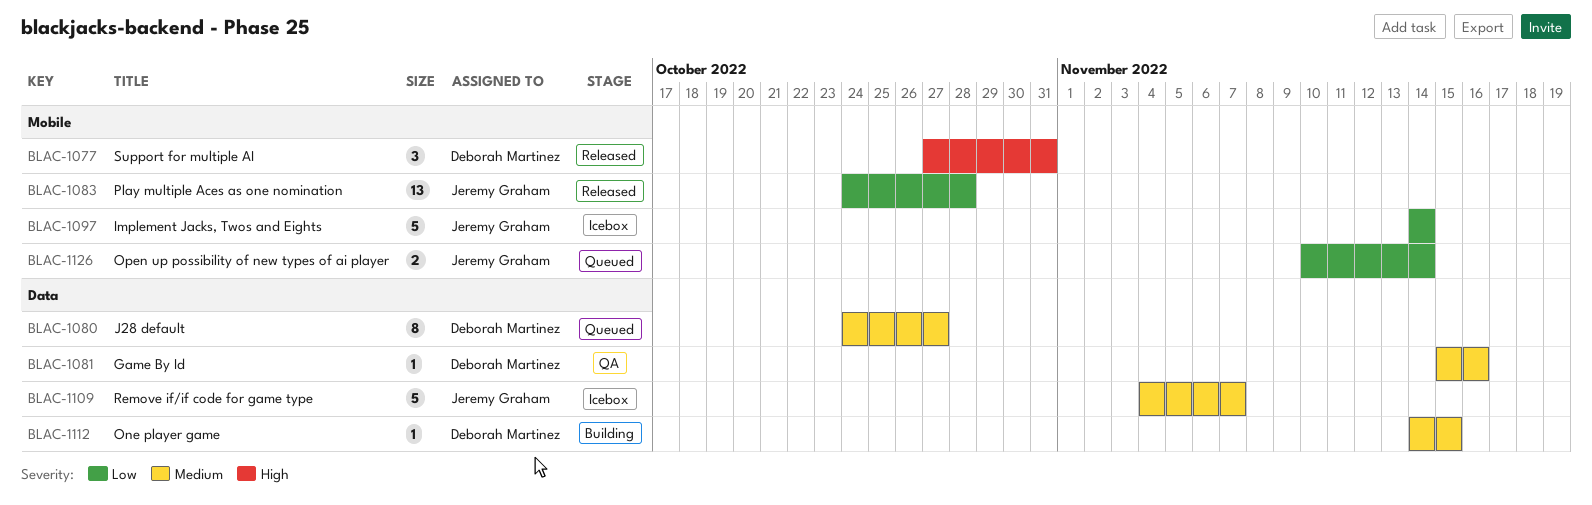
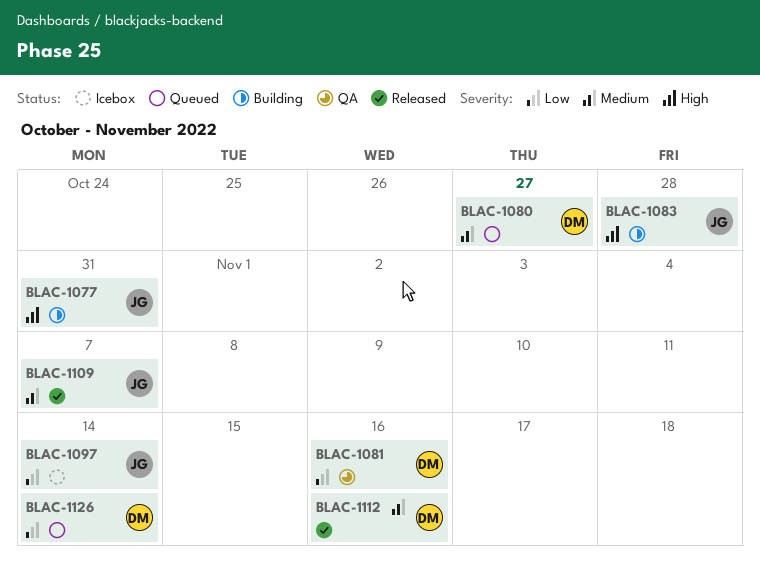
BLAC-1077, status: Released -> Building
BLAC-1077, owner: Deborah Martinez -> Jeremy Graham
BLAC-1081, priority: Medium -> Low
BLAC-1083, status: Released -> Building
BLAC-1083, priority: Low -> High
BLAC-1109, status: Icebox -> Released
BLAC-1112, status: Building -> Released
BLAC-1112, due: Nov 15 -> Nov 16
BLAC-1126, owner: Jeremy Graham -> Deborah Martinez

